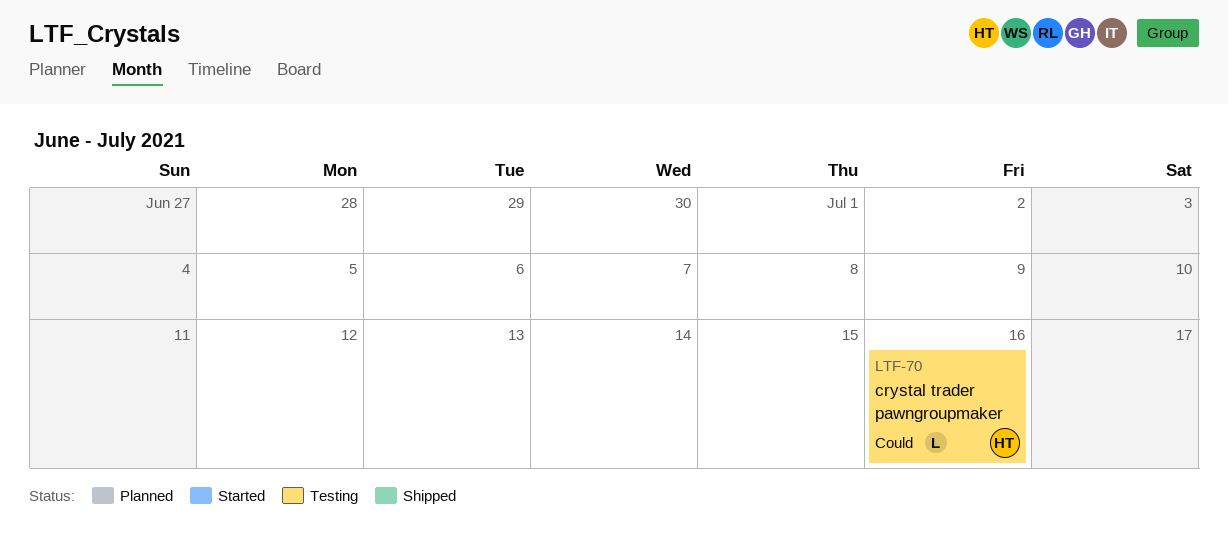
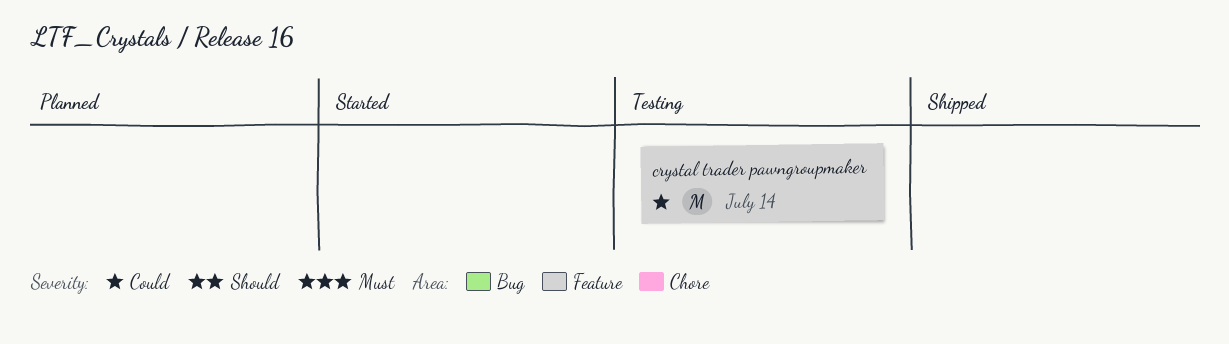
crystal trader pawngroupmaker, estimate: L -> M
crystal trader pawngroupmaker, due: Jul 16 -> Jul 14

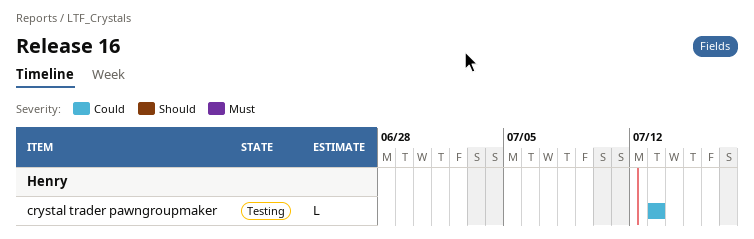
crystal trader pawngroupmaker, estimate: M -> L
crystal trader pawngroupmaker, due: Jul 14 -> Jul 13

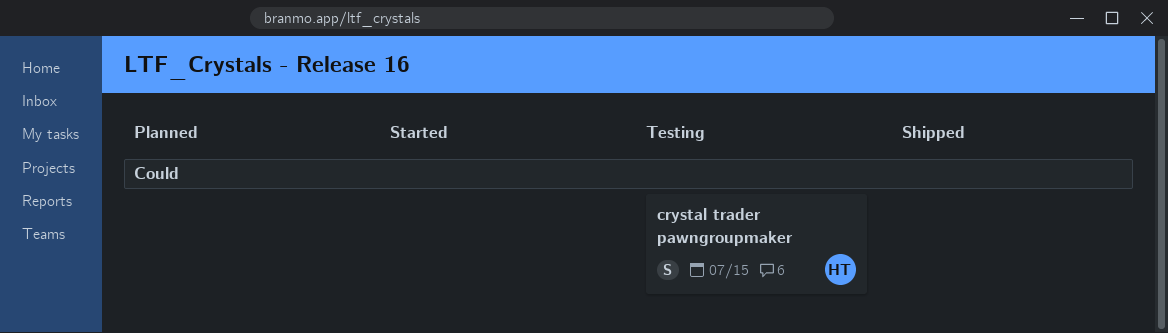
crystal trader pawngroupmaker, estimate: L -> S
crystal trader pawngroupmaker, due: Jul 13 -> Jul 15

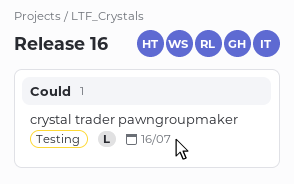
crystal trader pawngroupmaker, estimate: S -> L
crystal trader pawngroupmaker, due: Jul 15 -> Jul 16

